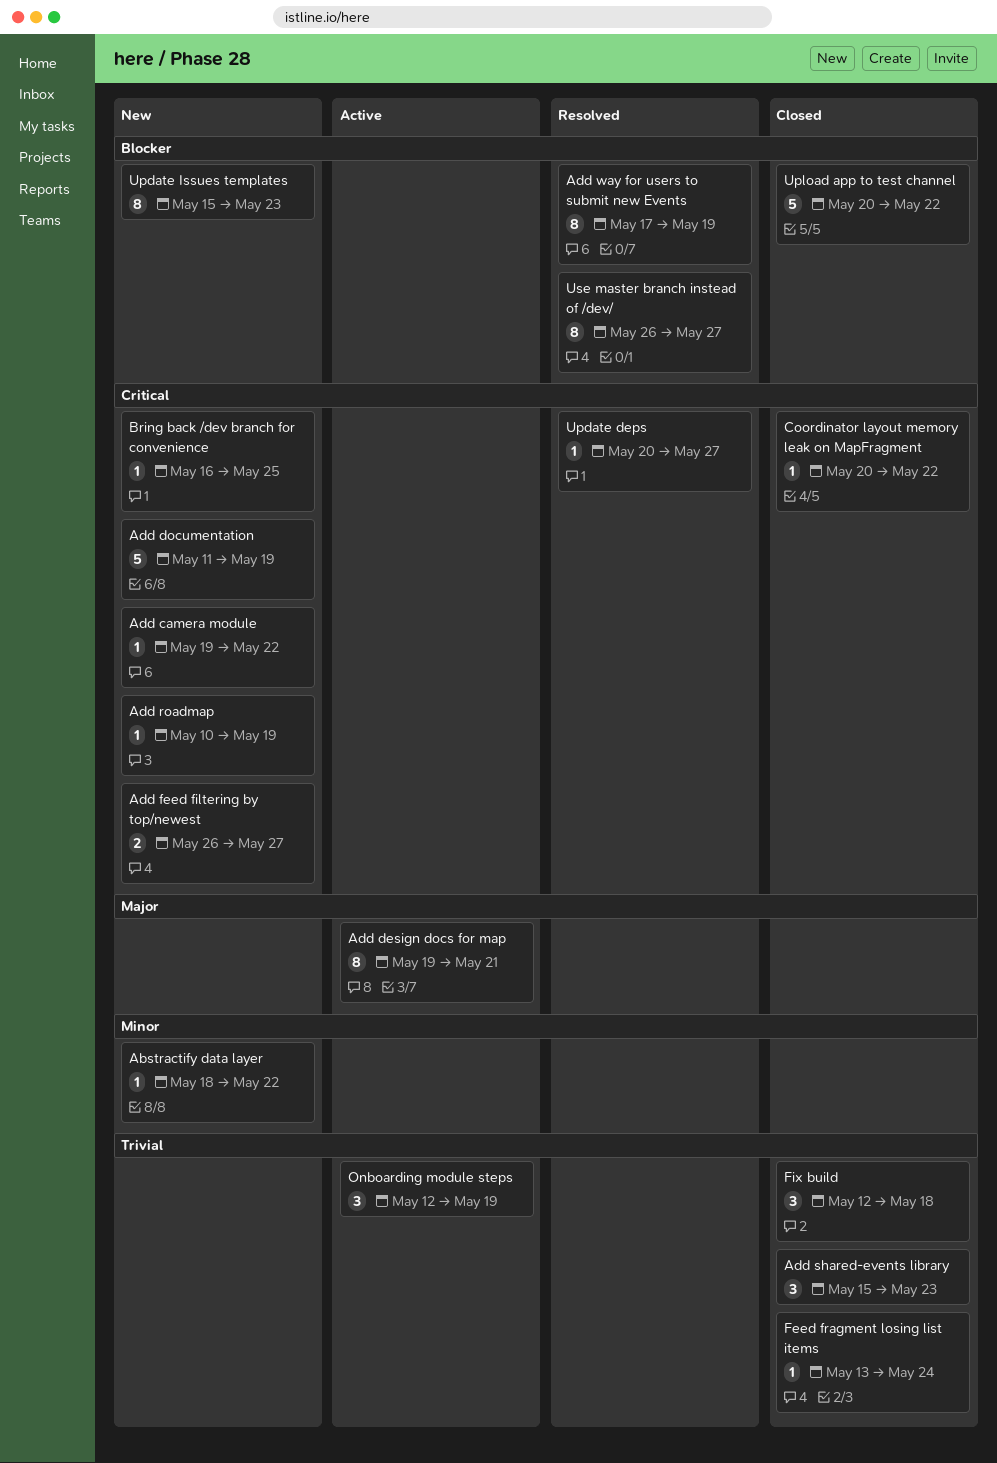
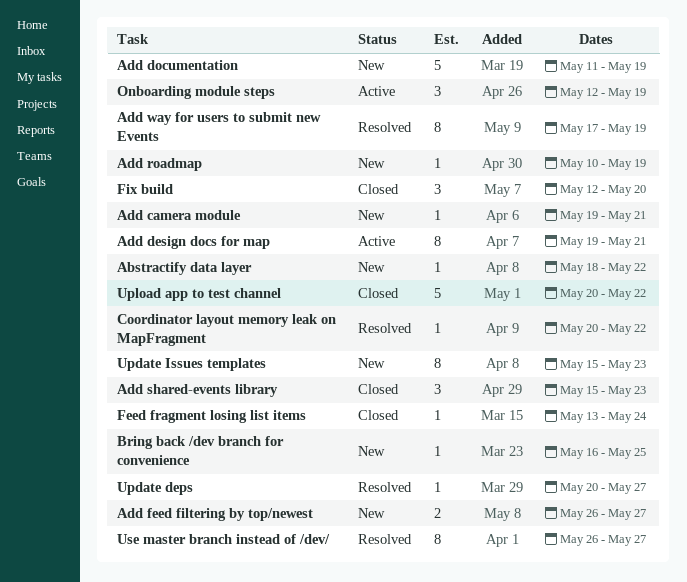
Add camera module, due: May 22 -> May 21
Coordinator layout memory leak on MapFragment, status: Closed -> Resolved
Fix build, due: May 18 -> May 20

